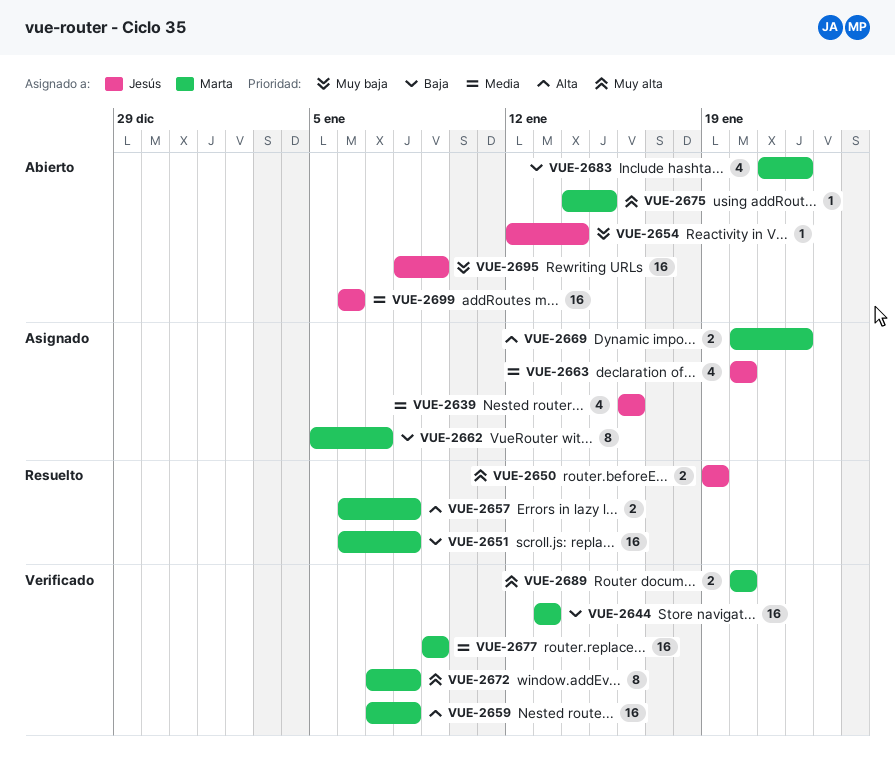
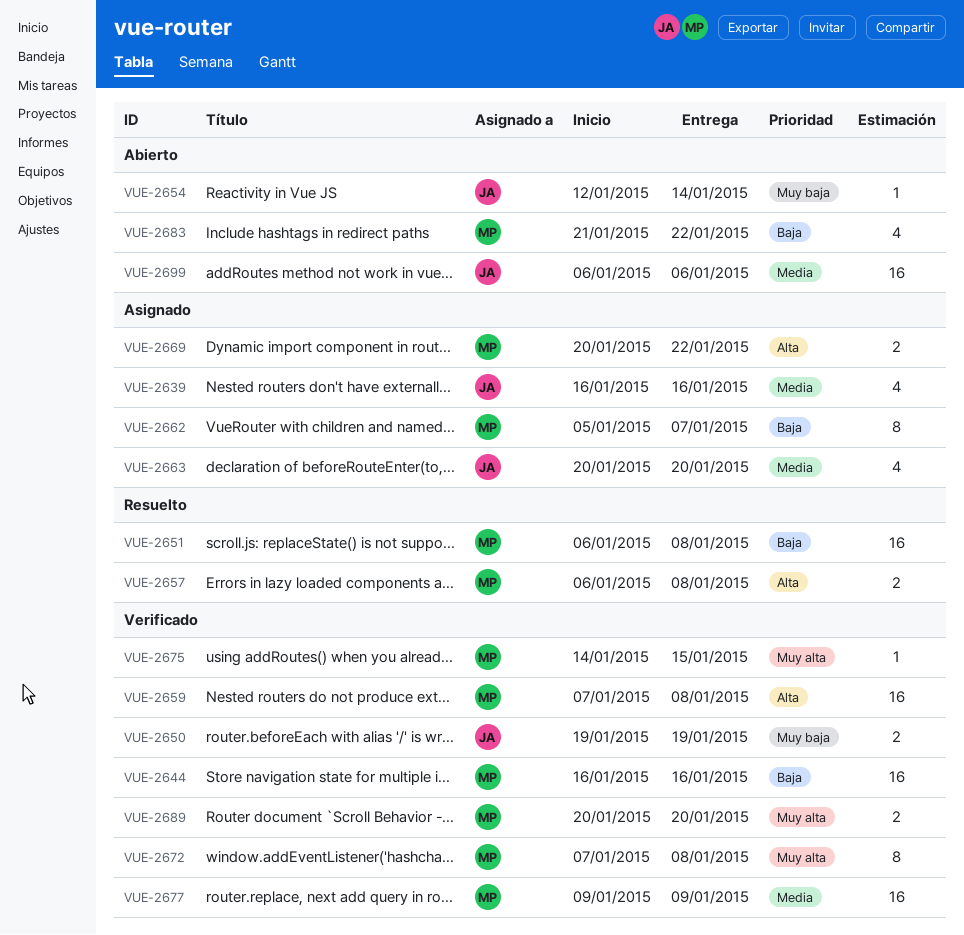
VUE-2644, start: Jan 13 -> Jan 16
VUE-2644, due: Jan 13 -> Jan 16
VUE-2650, status: Resuelto -> Verificado
VUE-2650, priority: Muy alta -> Muy baja
VUE-2675, status: Abierto -> Verificado
VUE-2695: present -> none

